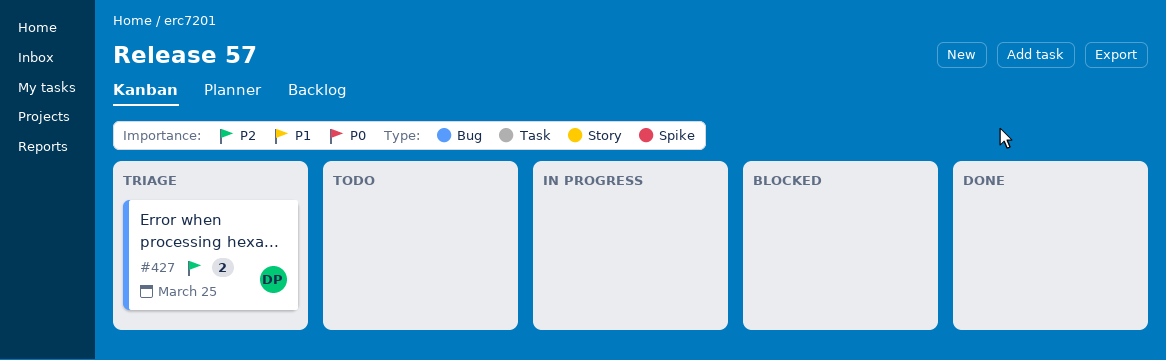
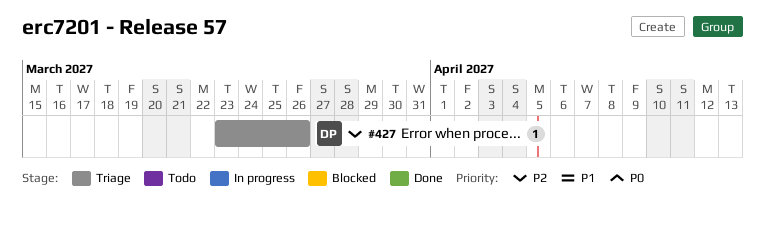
#427, estimate: 2 -> 1
#427, due: Mar 25 -> Mar 26

